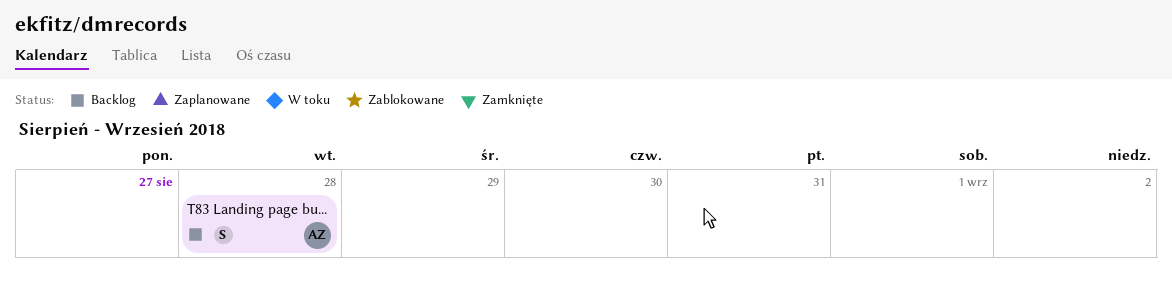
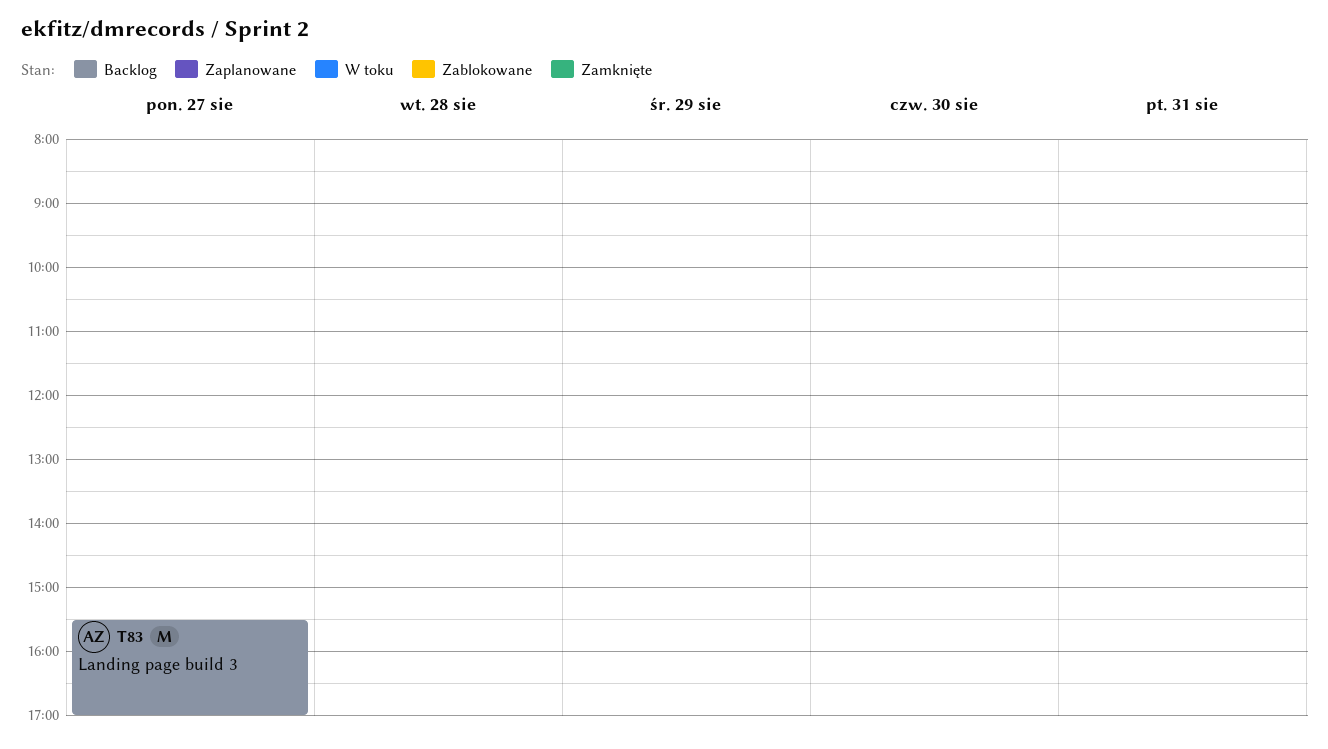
T83, estimate: S -> M
T83, day: Aug 28 -> Aug 27

